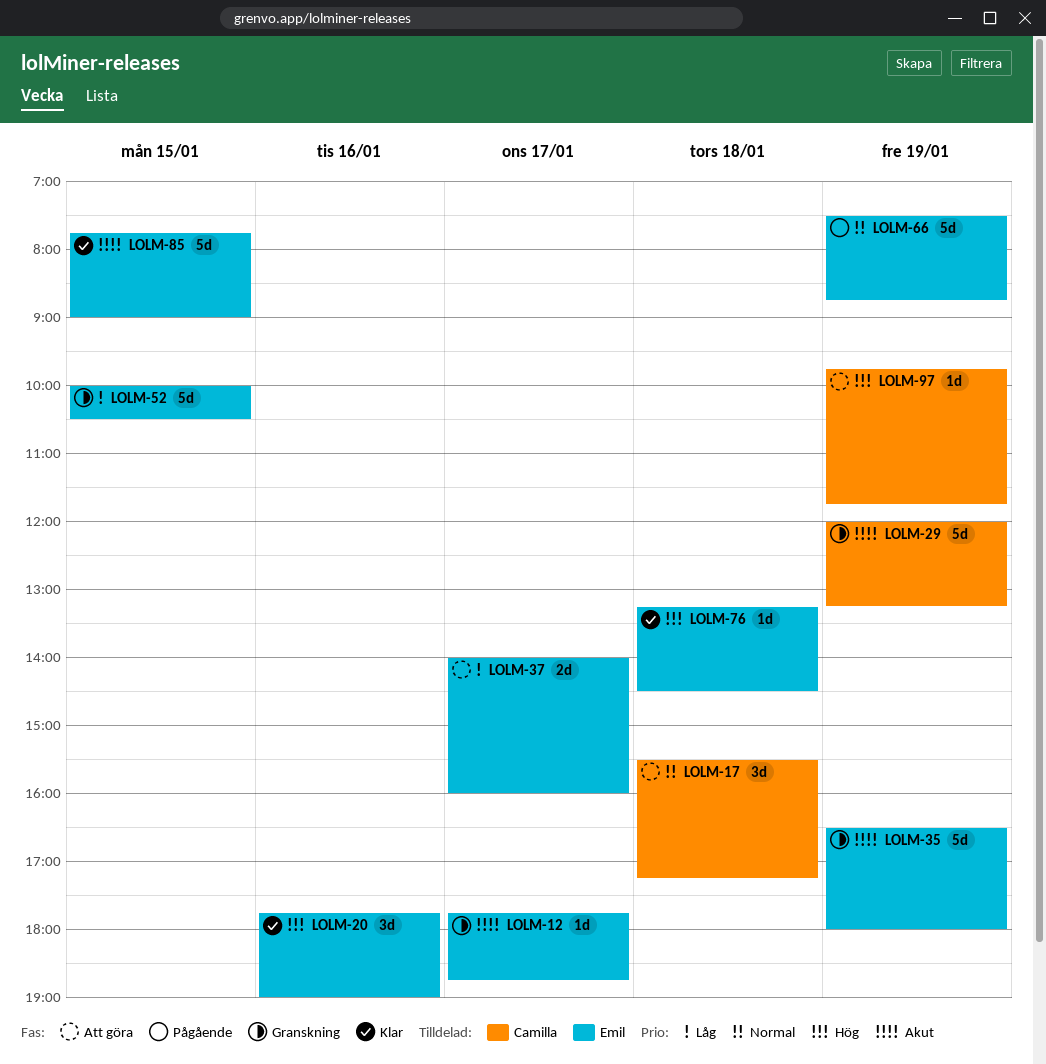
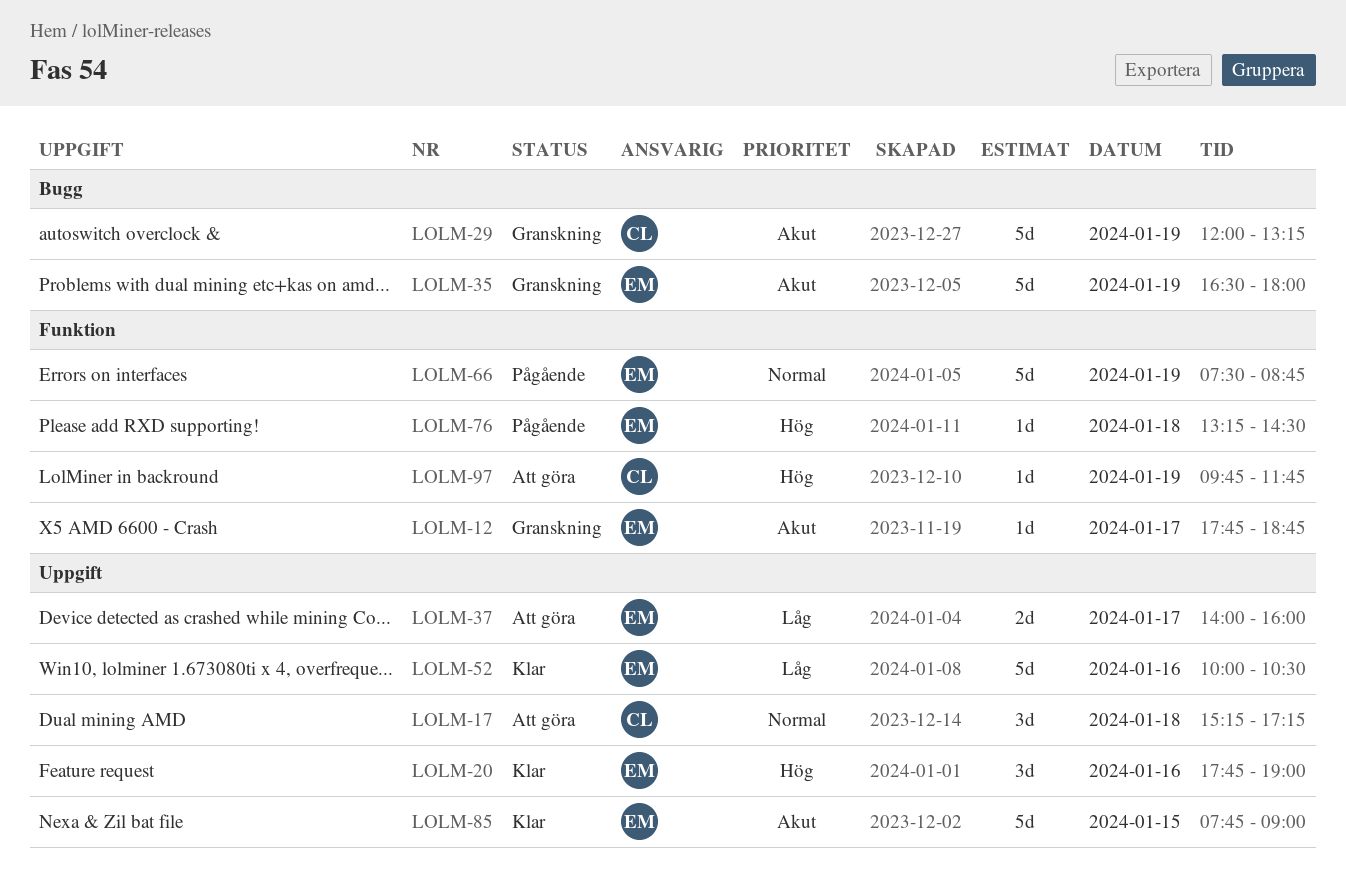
LOLM-17, begins: 15:30 -> 15:15
LOLM-52, status: Granskning -> Klar
LOLM-52, day: Jan 15 -> Jan 16
LOLM-76, status: Klar -> Pågående

